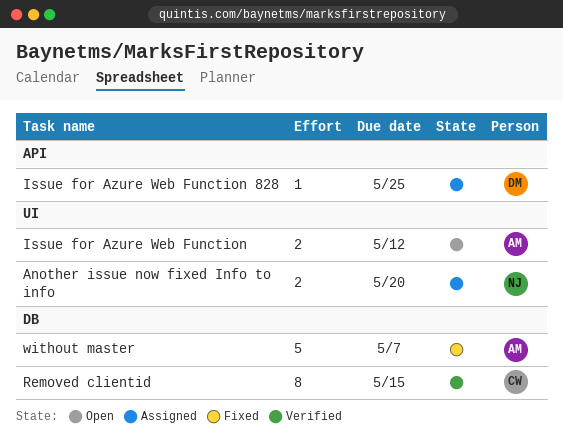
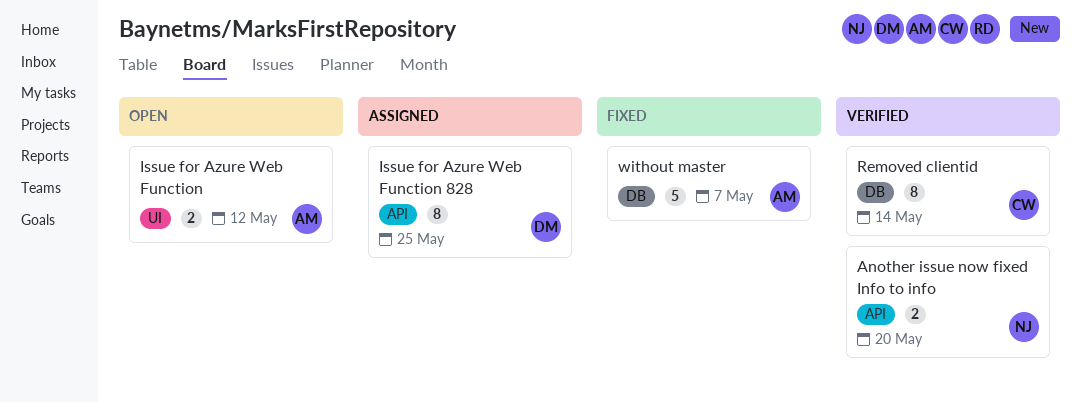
Another issue now fixed Info to info, status: Assigned -> Verified
Another issue now fixed Info to info, label: UI -> API
Issue for Azure Web Function 828, estimate: 1 -> 8
Removed clientid, due: May 15 -> May 14

